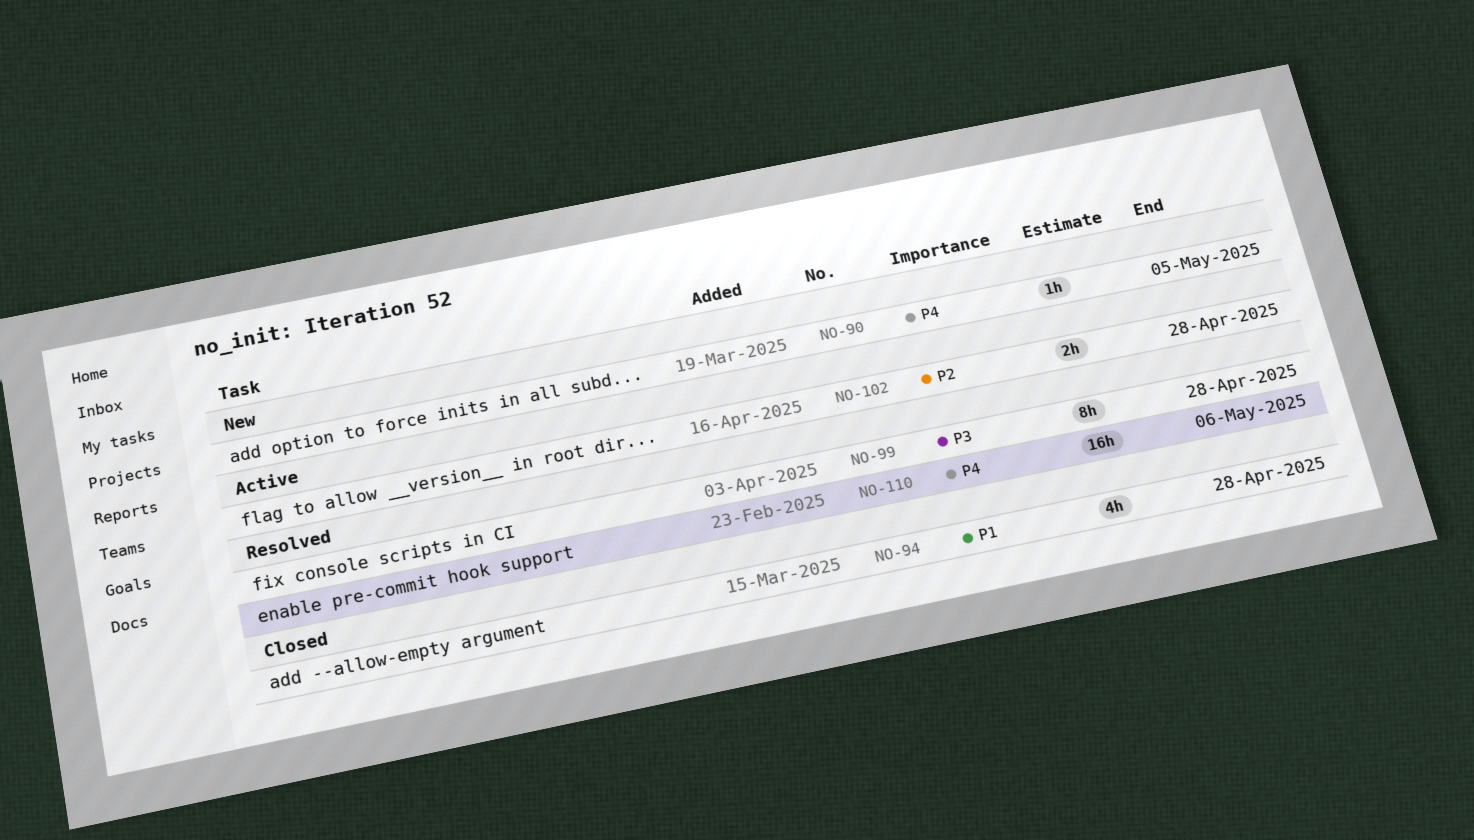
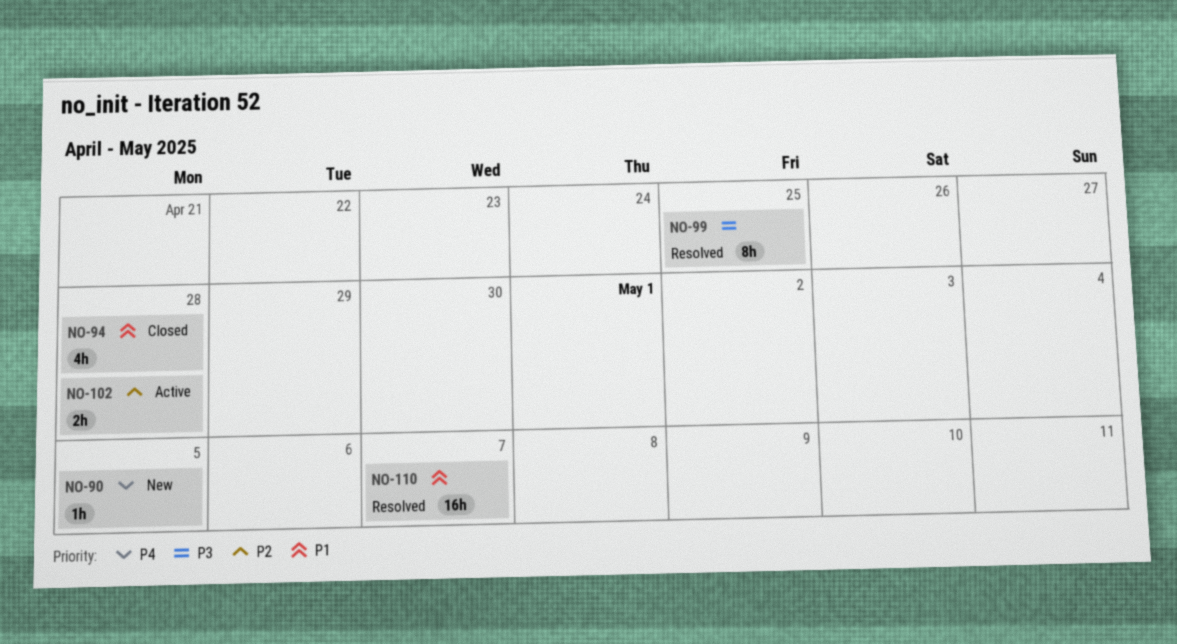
NO-99, due: Apr 28 -> Apr 25
NO-110, priority: P4 -> P1
NO-110, due: May 6 -> May 7

